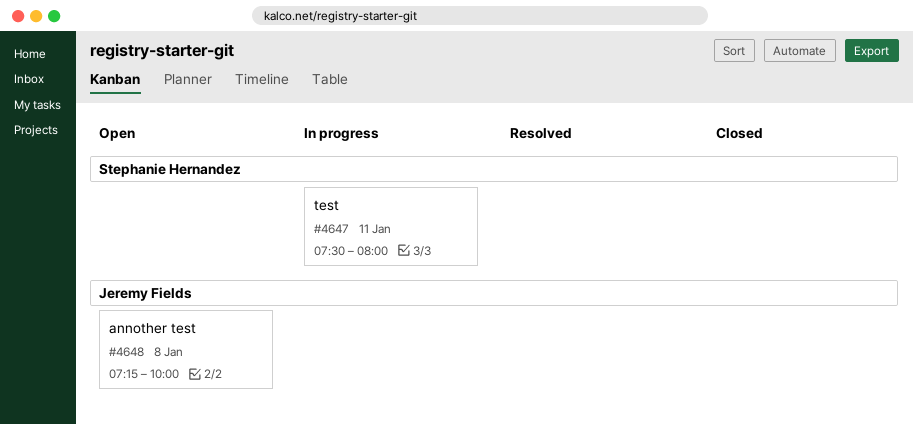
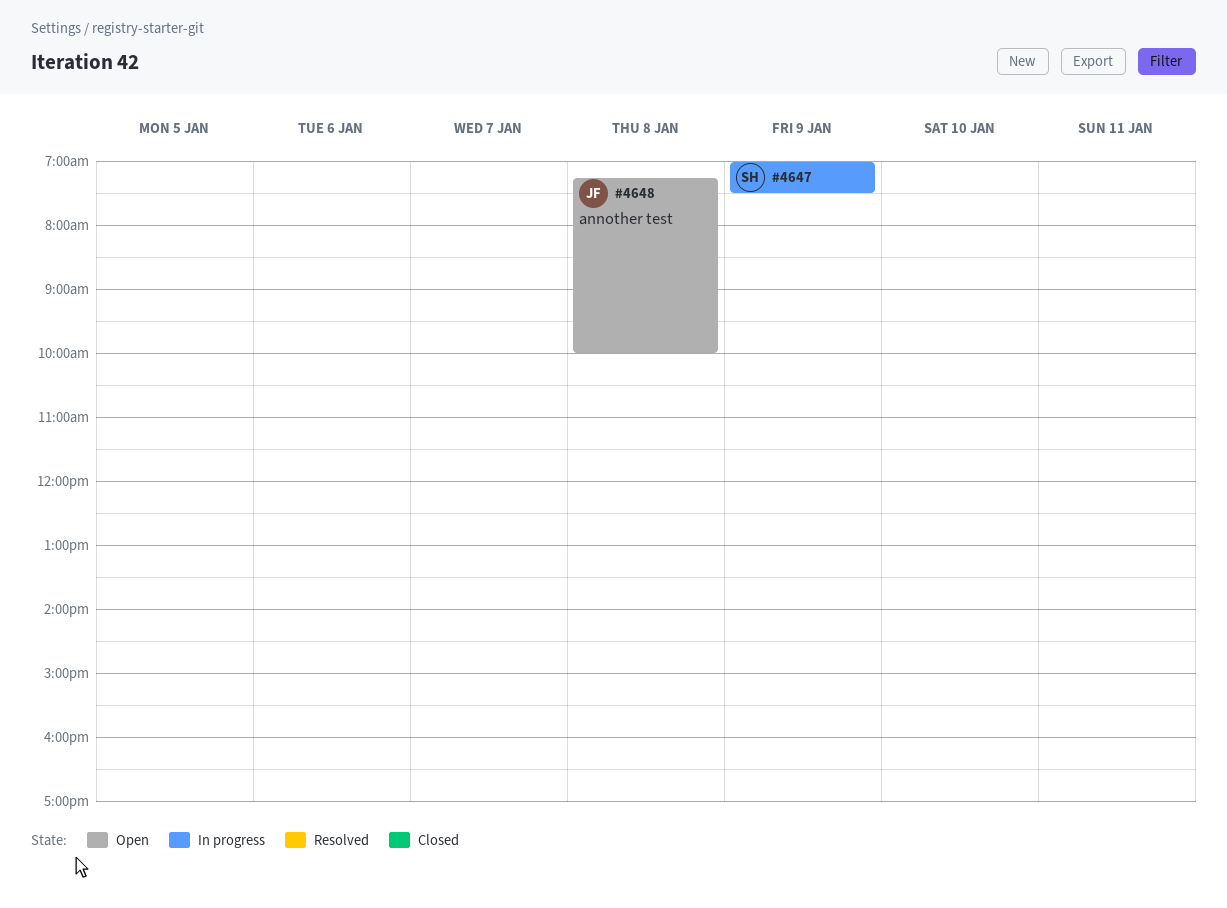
#4647, day: Jan 11 -> Jan 9
#4647, begins: 07:30 -> 07:00
#4647, ends: 08:00 -> 07:30

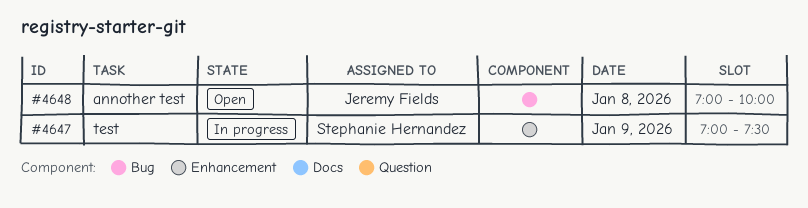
#4648, begins: 07:15 -> 07:00

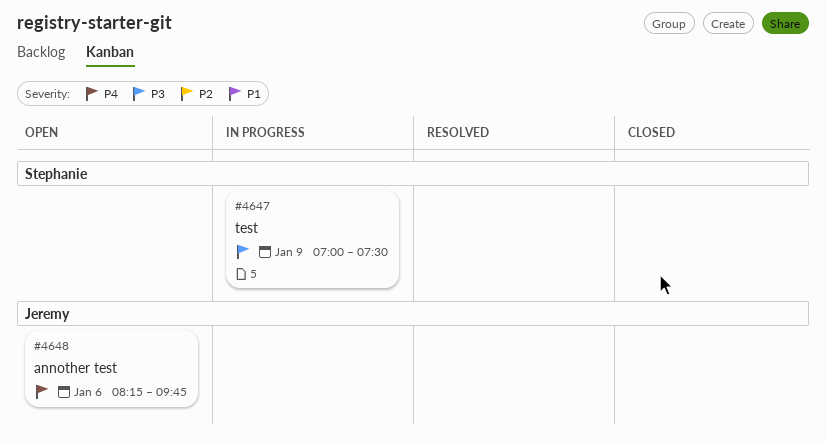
#4648, day: Jan 8 -> Jan 6
#4648, begins: 07:00 -> 08:15
#4648, ends: 10:00 -> 09:45

